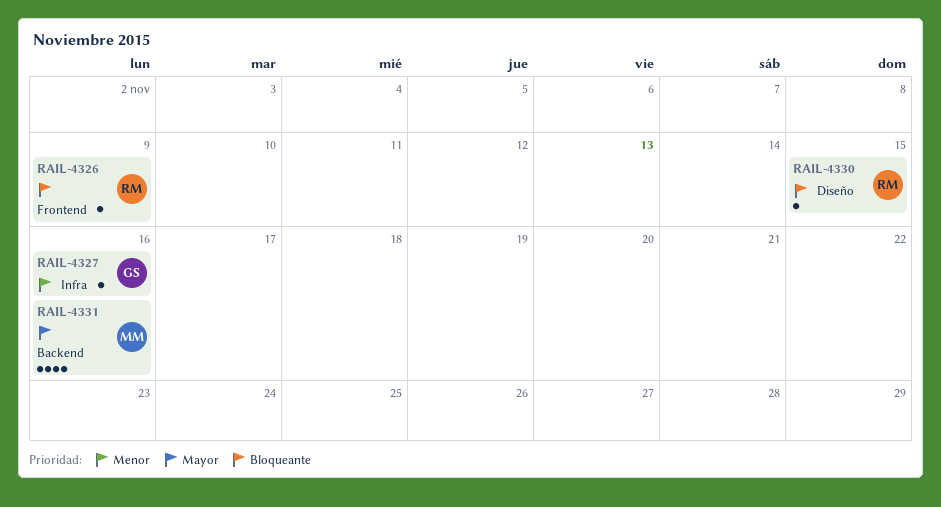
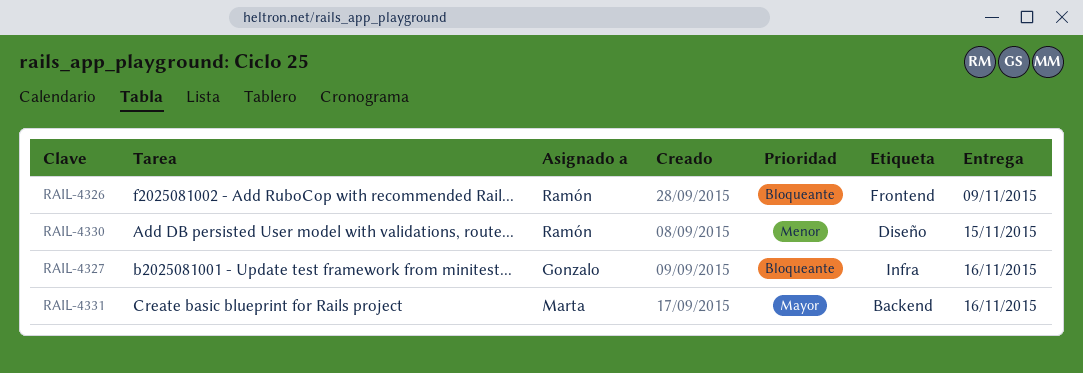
RAIL-4327, priority: Menor -> Bloqueante
RAIL-4330, priority: Bloqueante -> Menor

